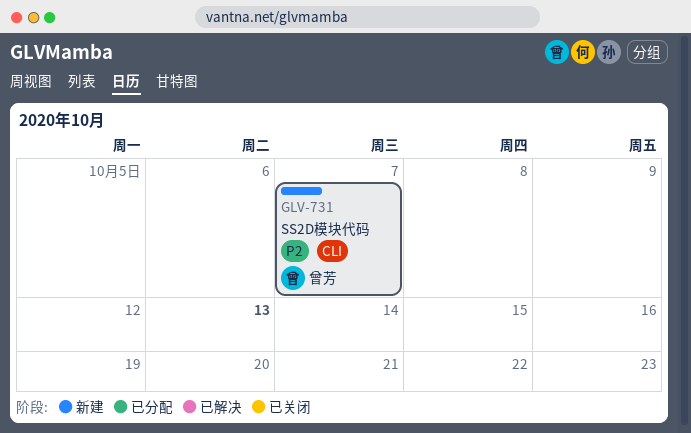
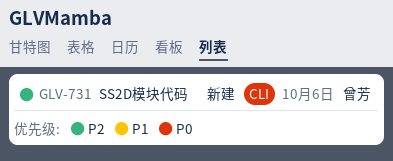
GLV-731, due: Oct 7 -> Oct 6

